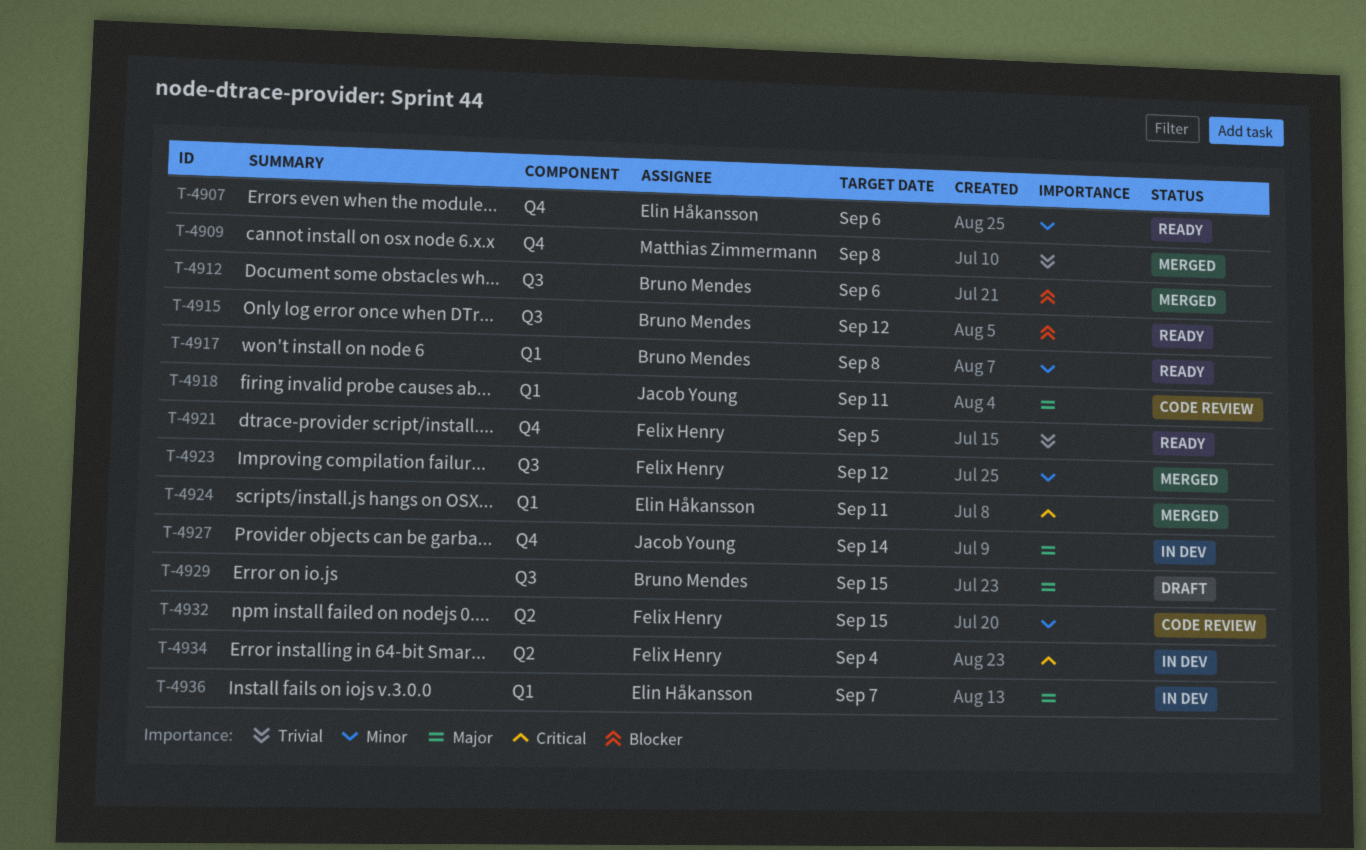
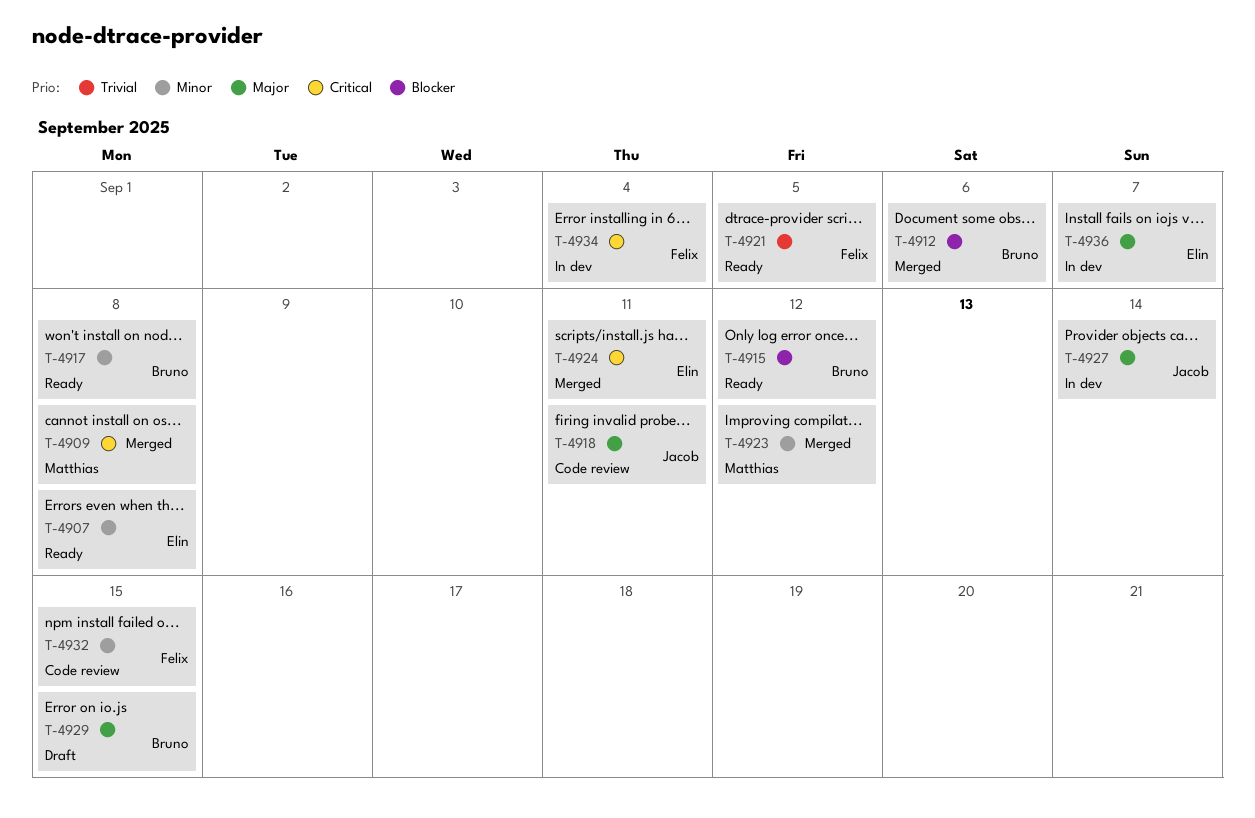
T-4907, due: Sep 6 -> Sep 8
T-4909, priority: Trivial -> Critical
T-4923, owner: Felix Henry -> Matthias Zimmermann

